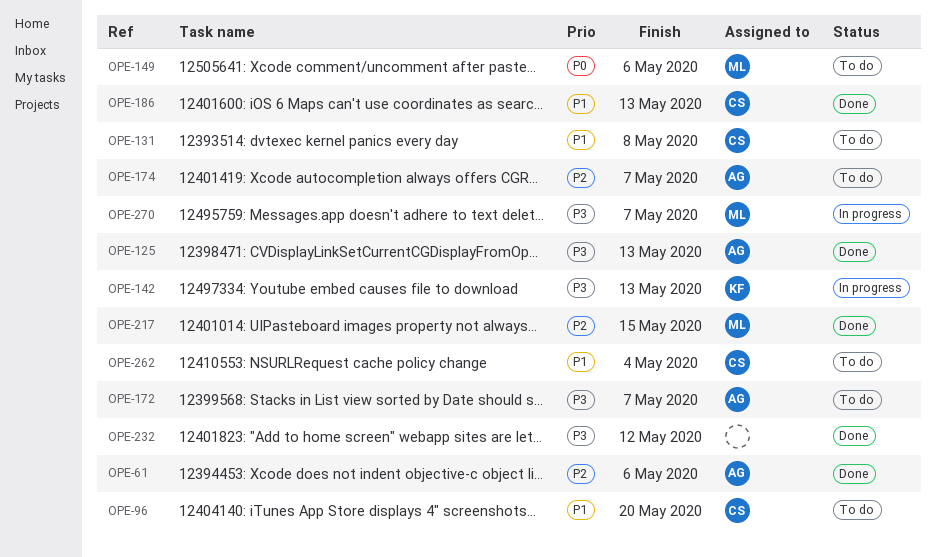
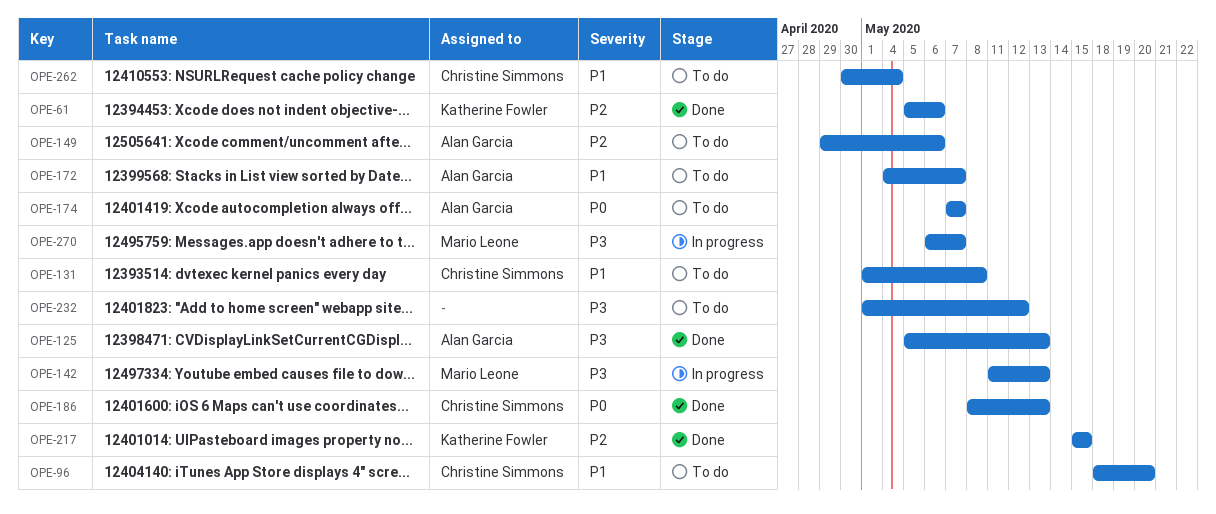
OPE-61, owner: Alan Garcia -> Katherine Fowler
OPE-142, owner: Katherine Fowler -> Mario Leone
OPE-149, owner: Mario Leone -> Alan Garcia
OPE-149, priority: P0 -> P2
OPE-172, priority: P3 -> P1
OPE-174, priority: P2 -> P0
OPE-186, priority: P1 -> P0
OPE-217, owner: Mario Leone -> Katherine Fowler
OPE-232, status: Done -> To do

